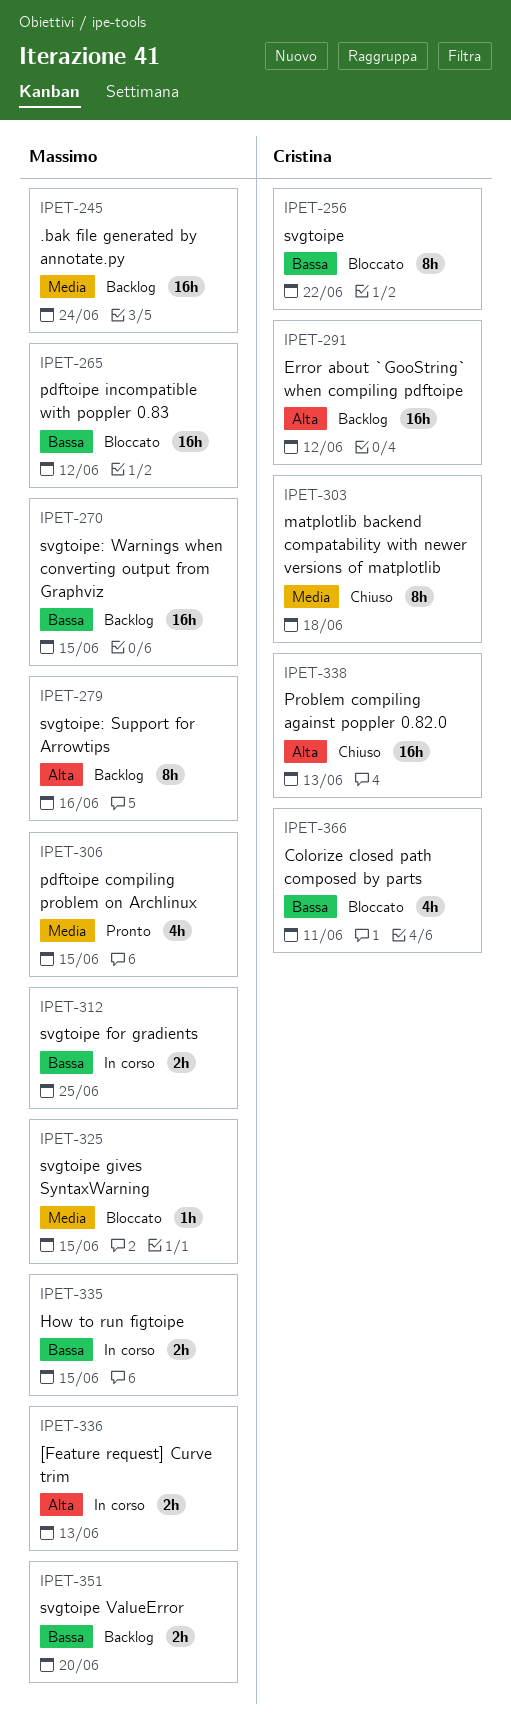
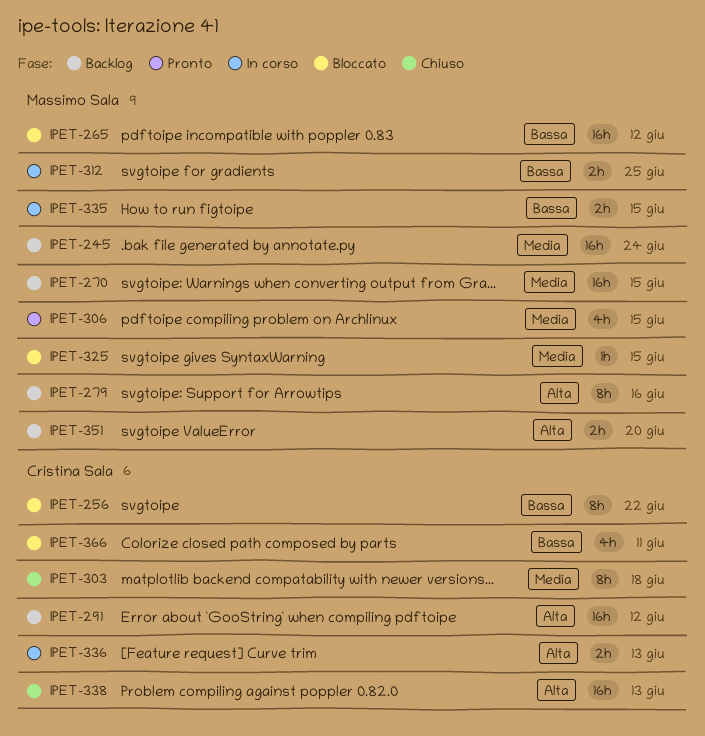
IPET-270, priority: Bassa -> Media
IPET-336, owner: Massimo Sala -> Cristina Sala
IPET-351, priority: Bassa -> Alta

